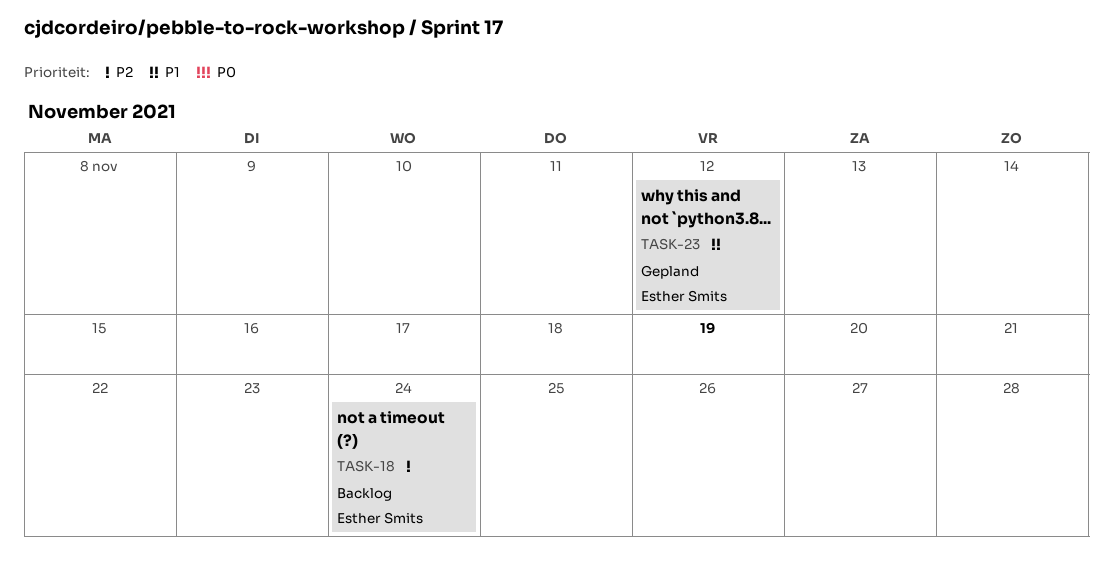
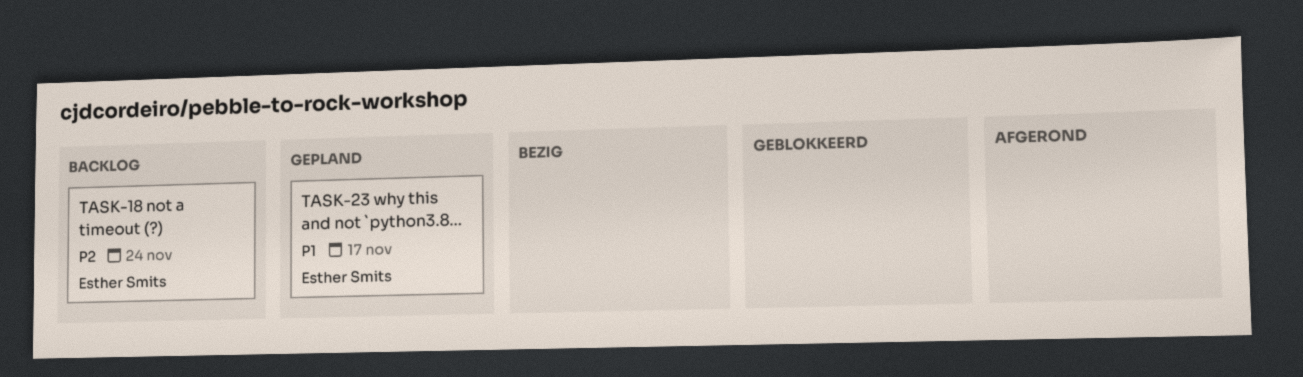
TASK-23, due: Nov 12 -> Nov 17

